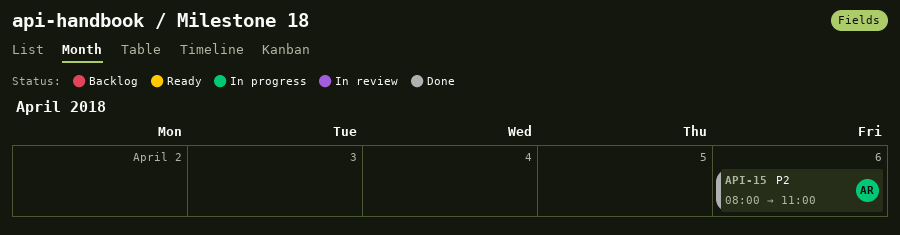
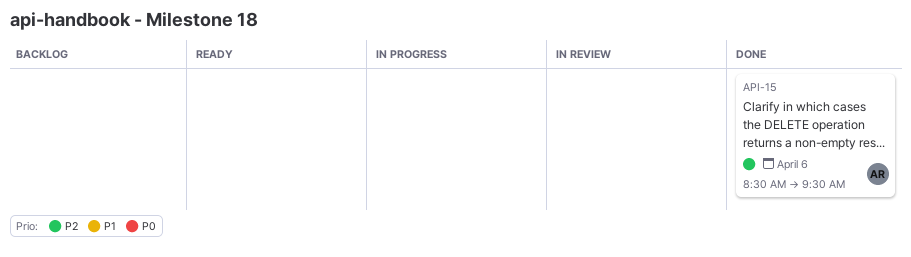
API-15, begins: 08:00 -> 08:30
API-15, ends: 11:00 -> 09:30

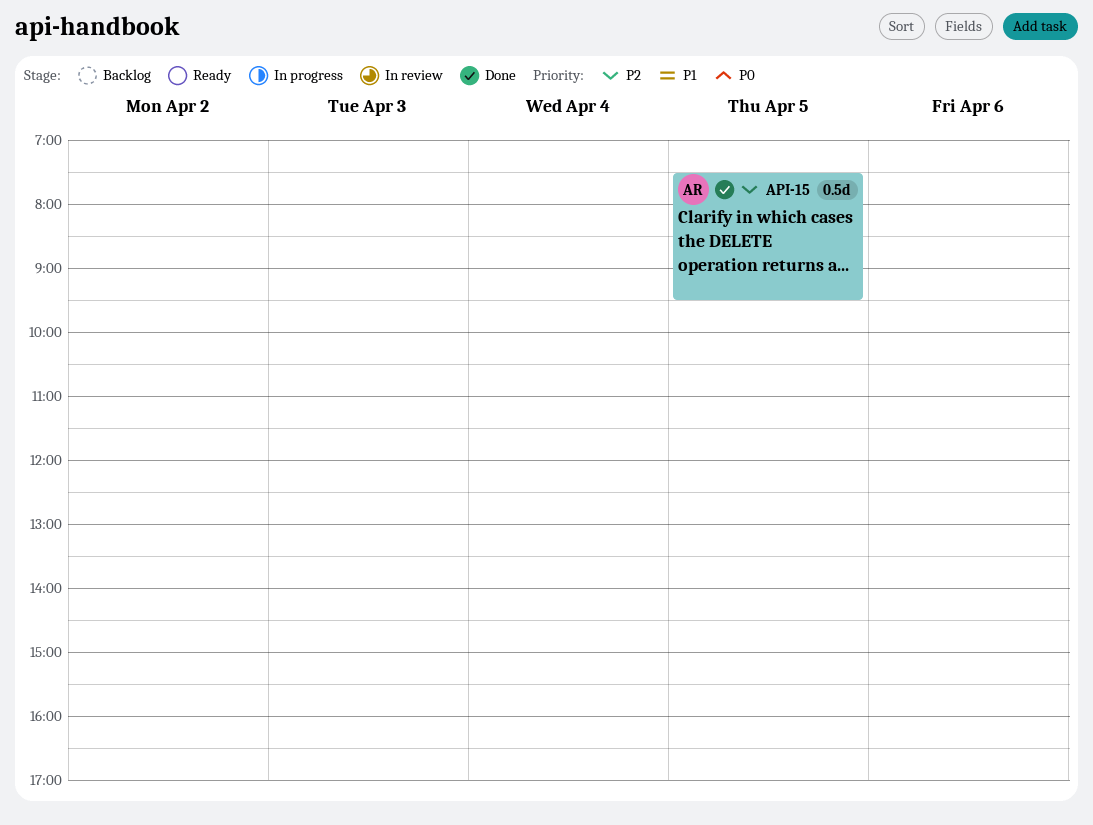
API-15, day: Apr 6 -> Apr 5
API-15, begins: 08:30 -> 07:30

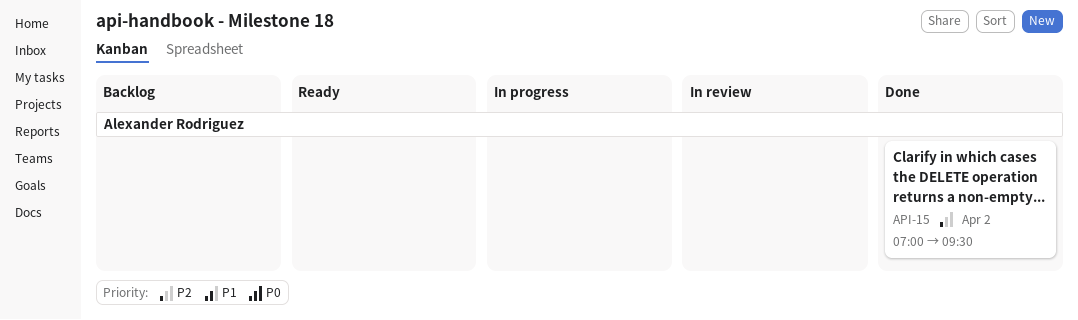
API-15, day: Apr 5 -> Apr 2
API-15, begins: 07:30 -> 07:00

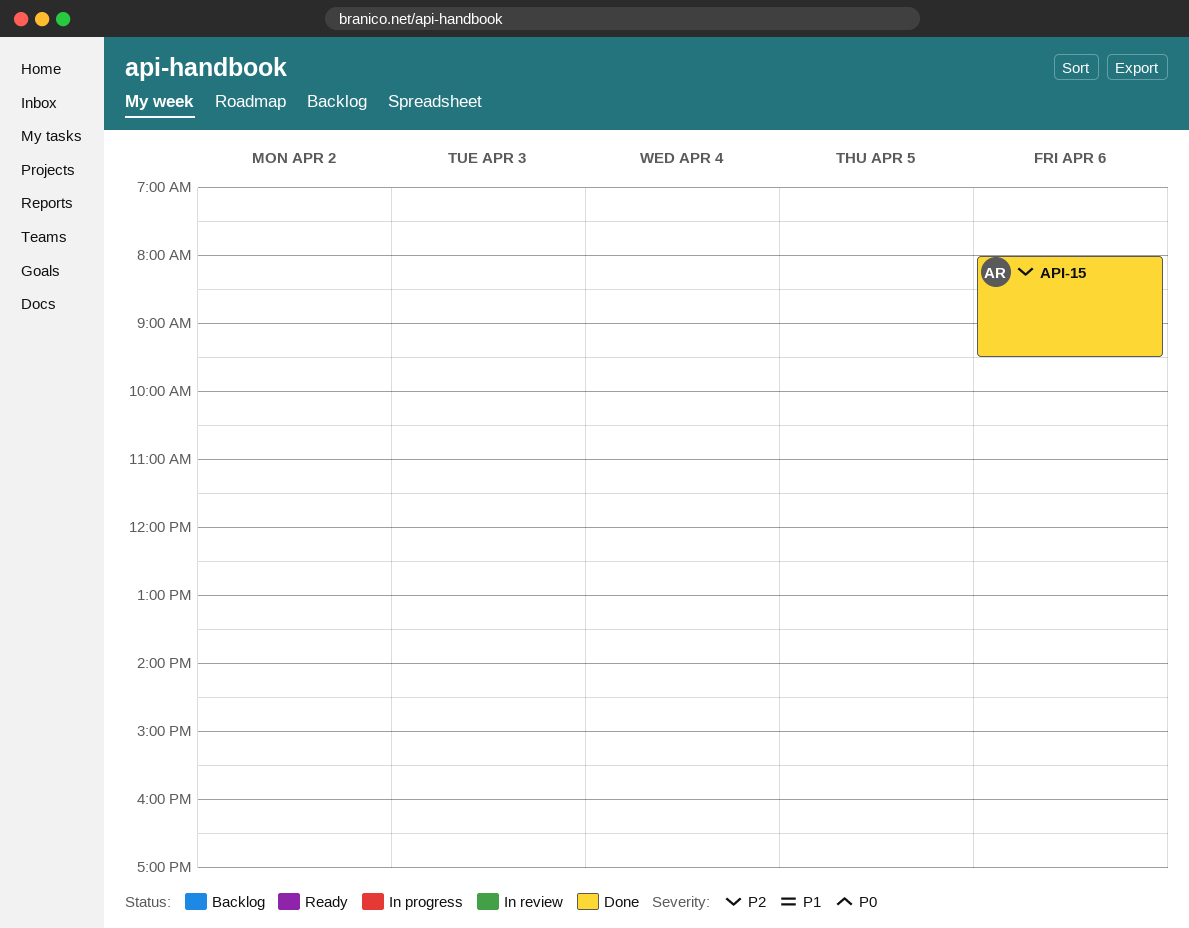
API-15, day: Apr 2 -> Apr 6
API-15, begins: 07:00 -> 08:00

